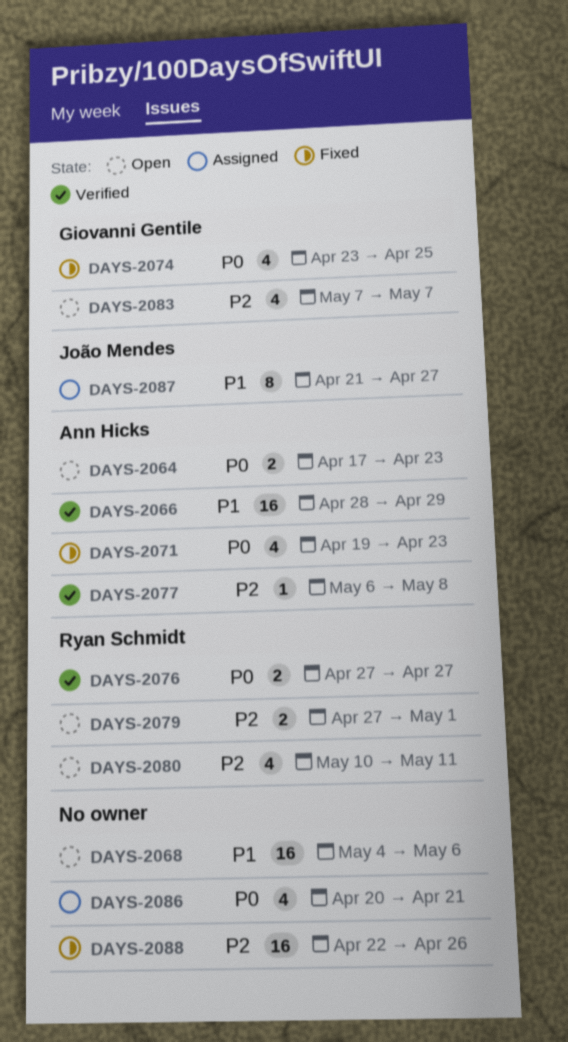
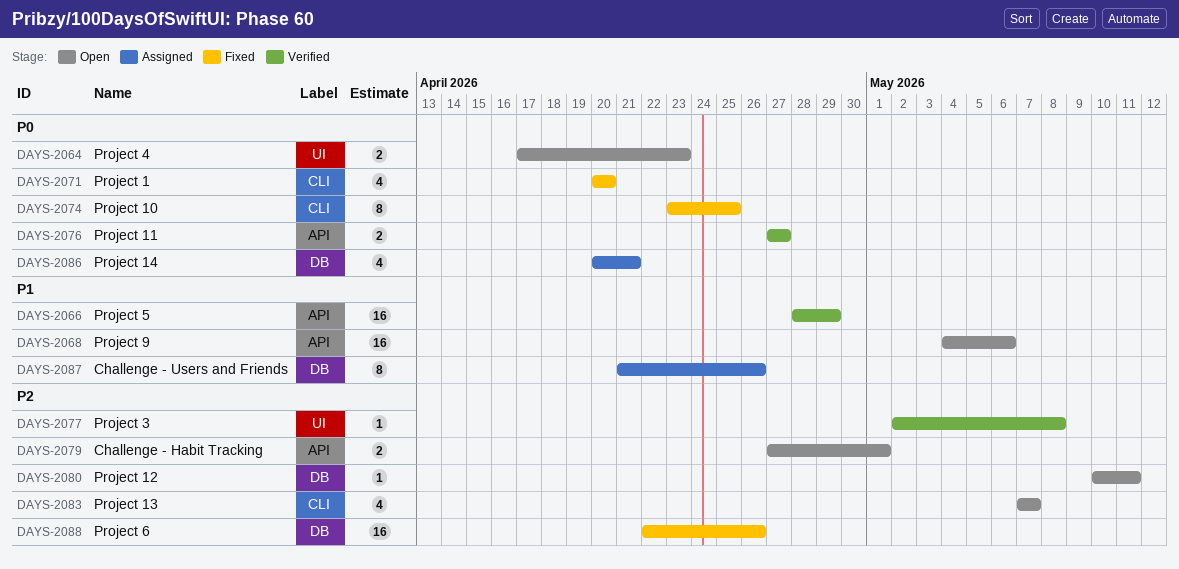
DAYS-2071, start: Apr 19 -> Apr 20
DAYS-2071, due: Apr 23 -> Apr 20
DAYS-2074, estimate: 4 -> 8
DAYS-2077, start: May 6 -> May 2
DAYS-2080, estimate: 4 -> 1
DAYS-2087, due: Apr 27 -> Apr 26

